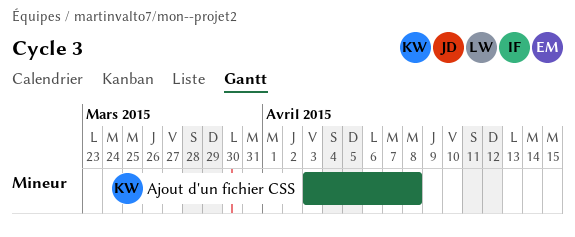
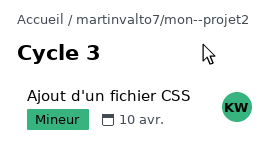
Ajout d'un fichier CSS, due: Apr 8 -> Apr 10

